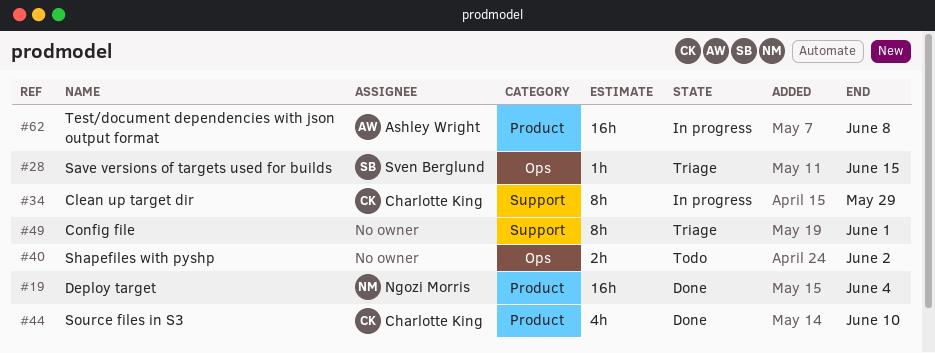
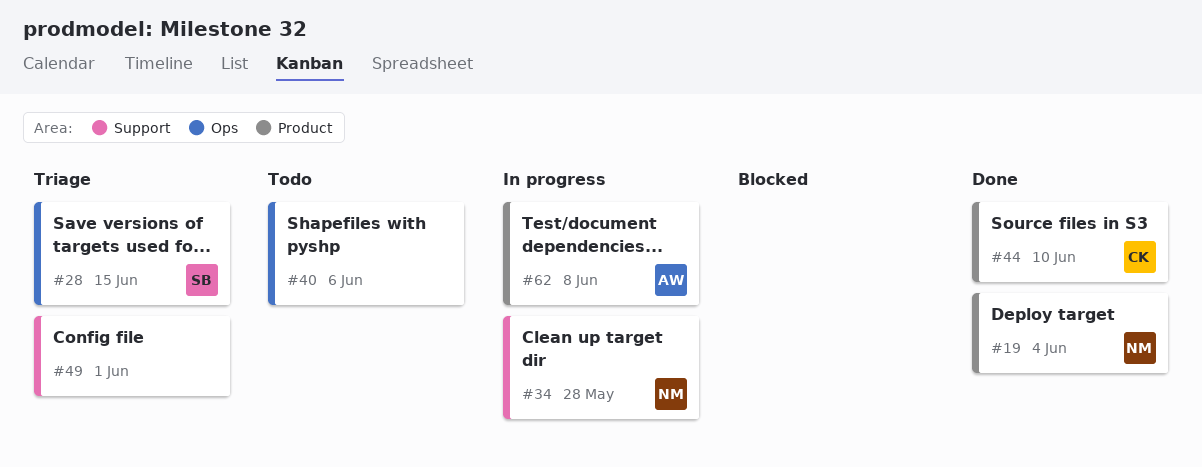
#34, owner: Charlotte King -> Ngozi Morris
#34, due: May 29 -> May 28
#40, due: Jun 2 -> Jun 6

